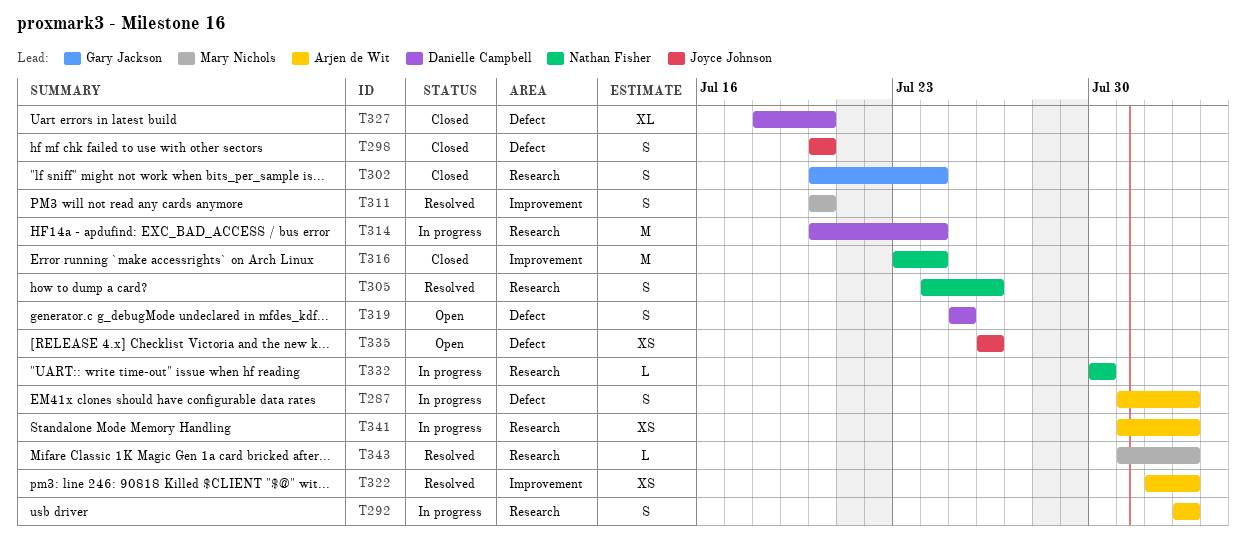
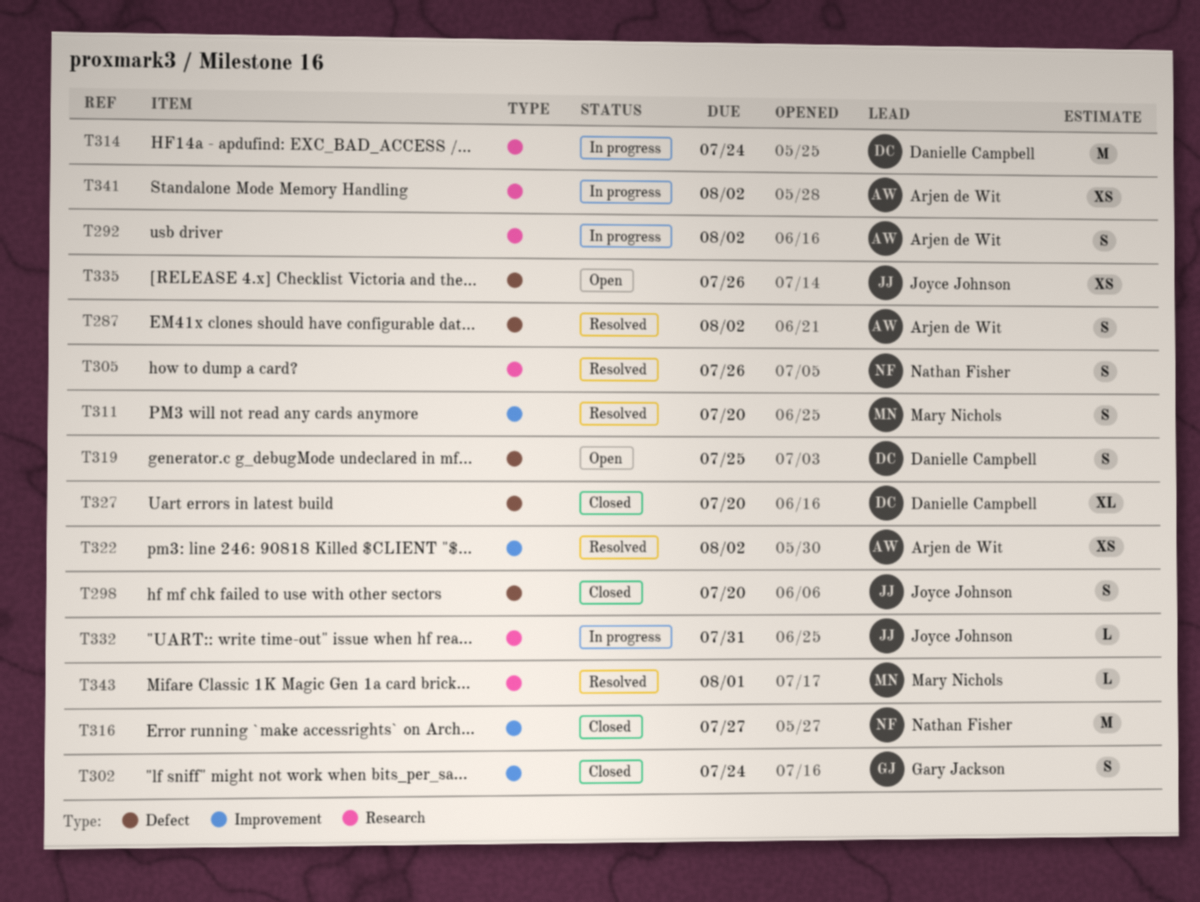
T287, status: In progress -> Resolved
T302, label: Research -> Improvement
T316, due: Jul 24 -> Jul 27
T332, owner: Nathan Fisher -> Joyce Johnson
T332, due: Jul 30 -> Jul 31
T343, due: Aug 2 -> Aug 1

